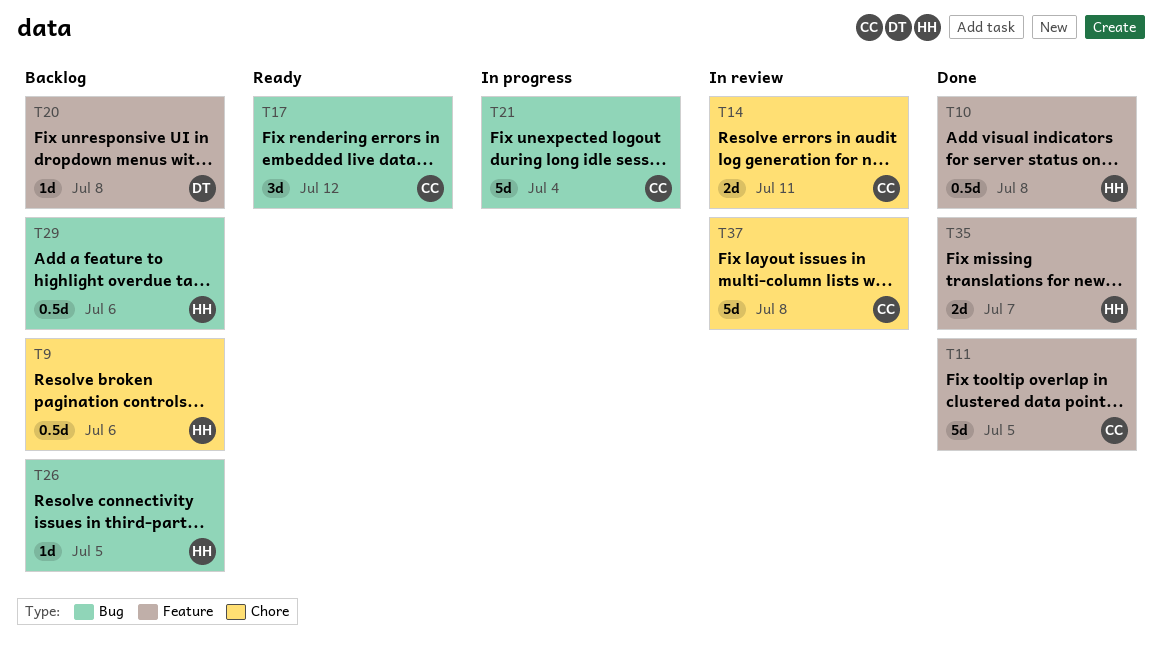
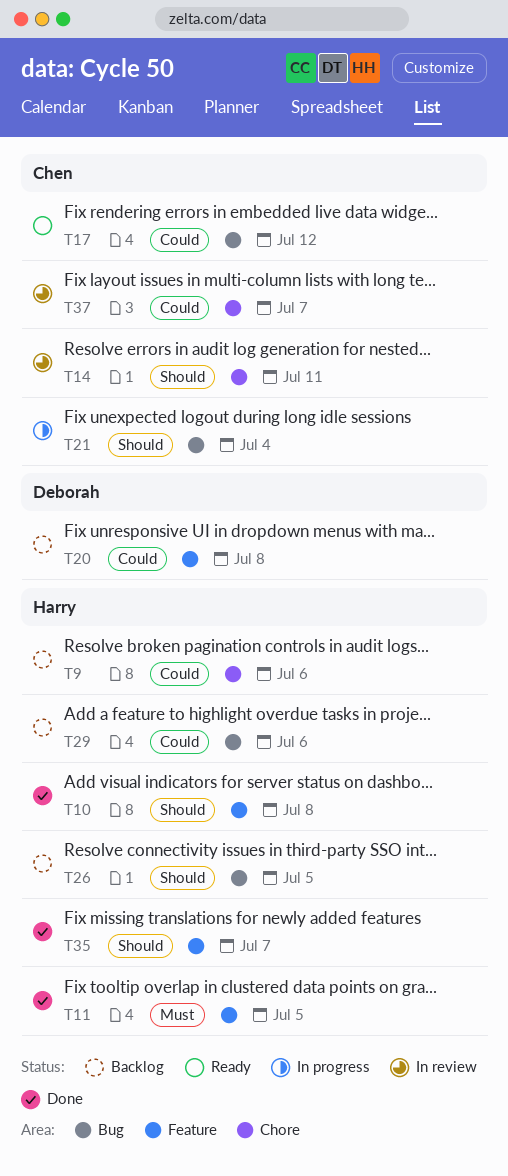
T11, owner: Chen -> Harry
T37, due: Jul 8 -> Jul 7

